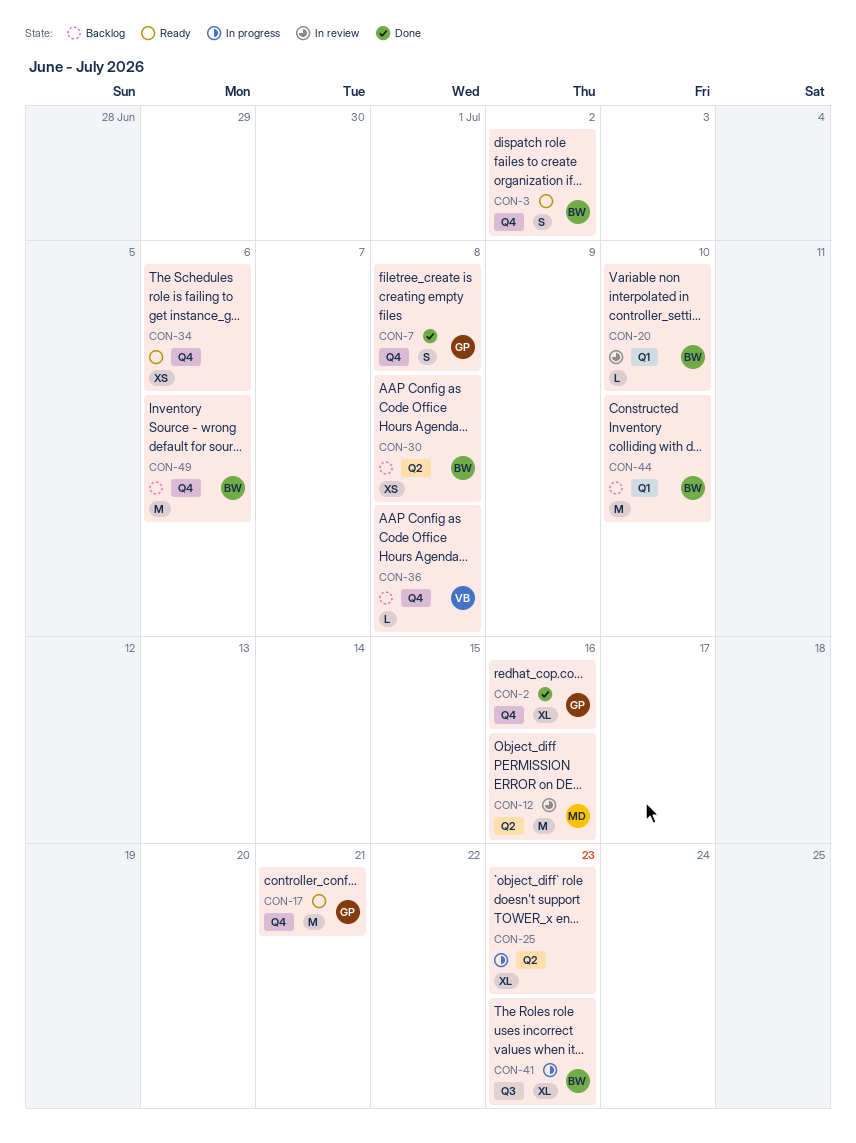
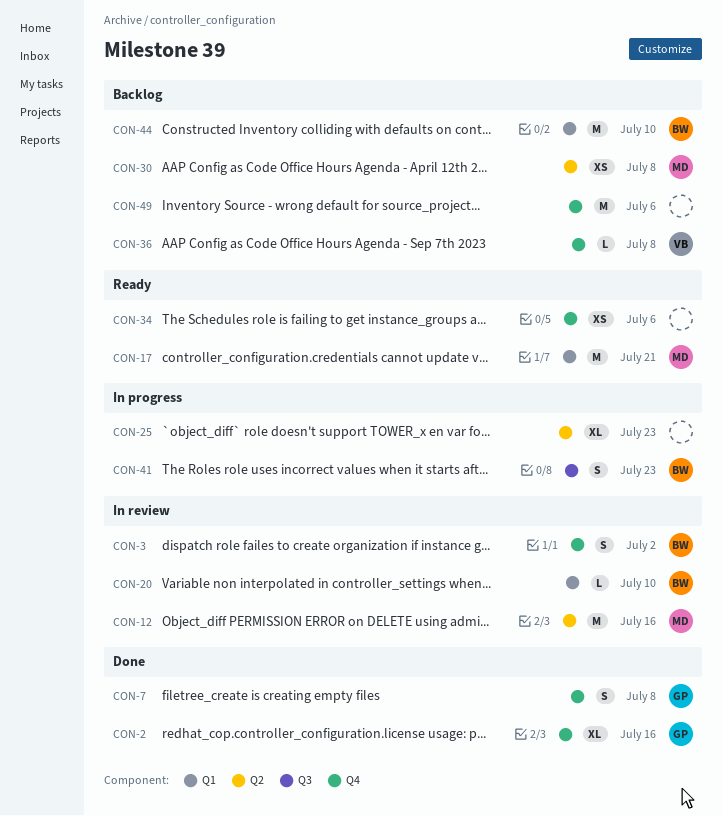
CON-3, status: Ready -> In review
CON-17, owner: GP -> MD
CON-17, label: Q4 -> Q1
CON-30, owner: BW -> MD
CON-41, estimate: XL -> S
CON-49, owner: BW -> none

